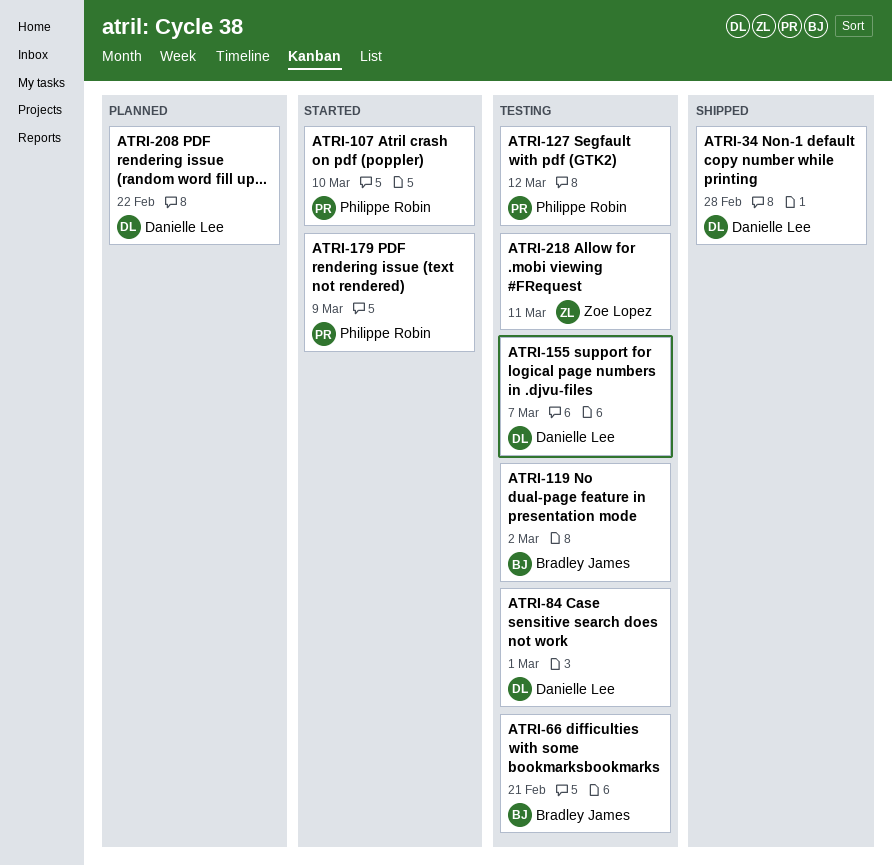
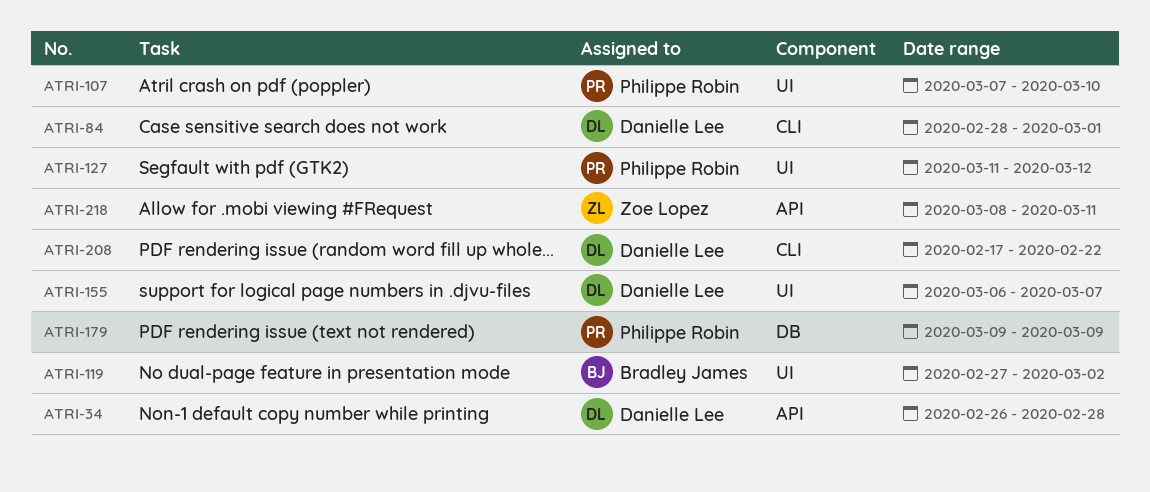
ATRI-66: present -> none

